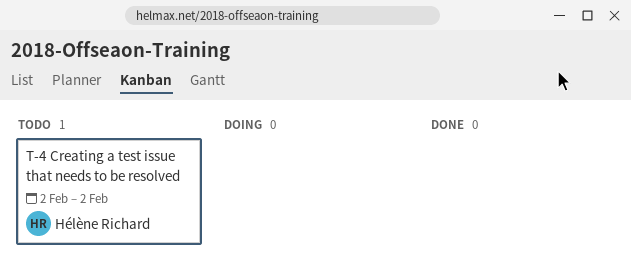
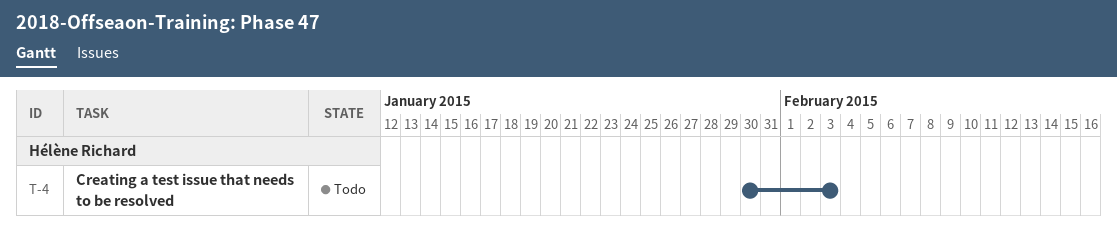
T-4, start: Feb 2 -> Jan 30
T-4, due: Feb 2 -> Feb 3

